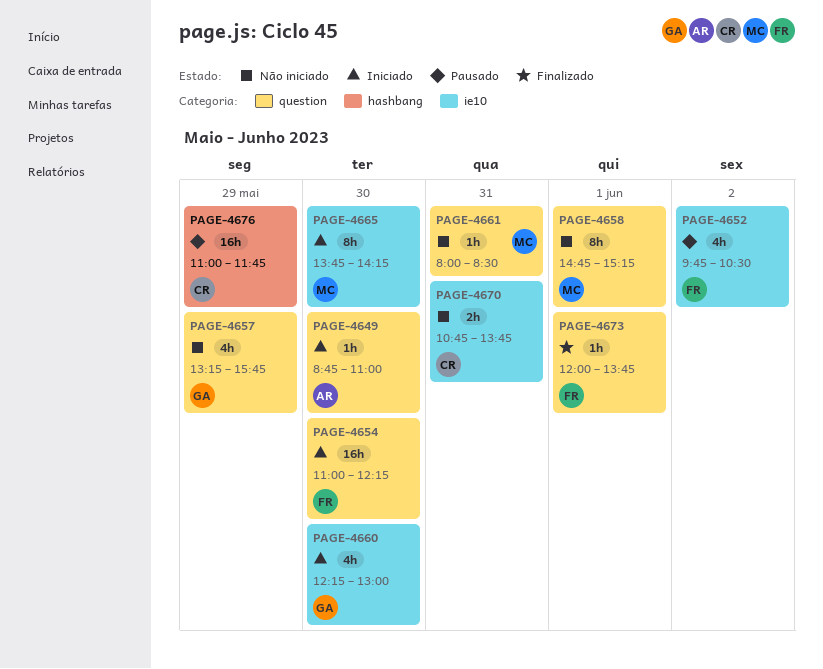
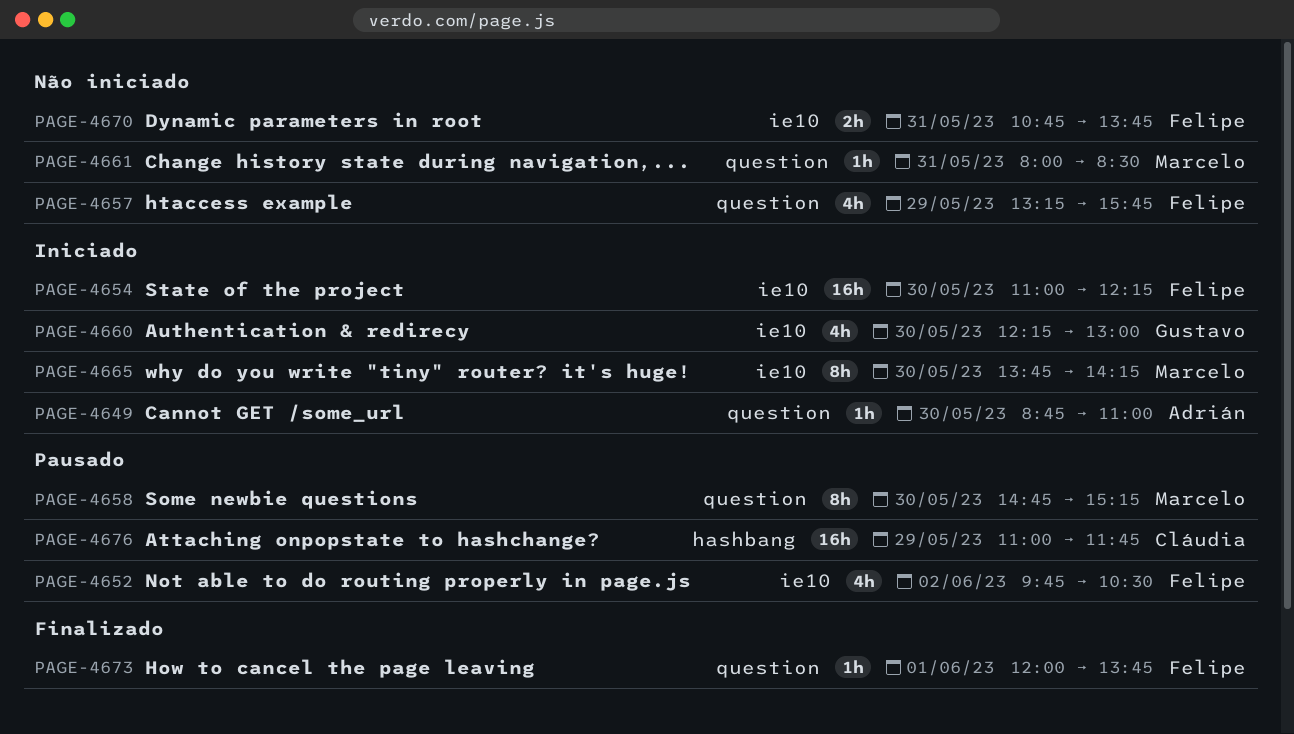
PAGE-4654, label: question -> ie10
PAGE-4657, owner: Gustavo -> Felipe
PAGE-4658, status: Não iniciado -> Pausado
PAGE-4658, day: Jun 1 -> May 30
PAGE-4670, owner: Cláudia -> Felipe

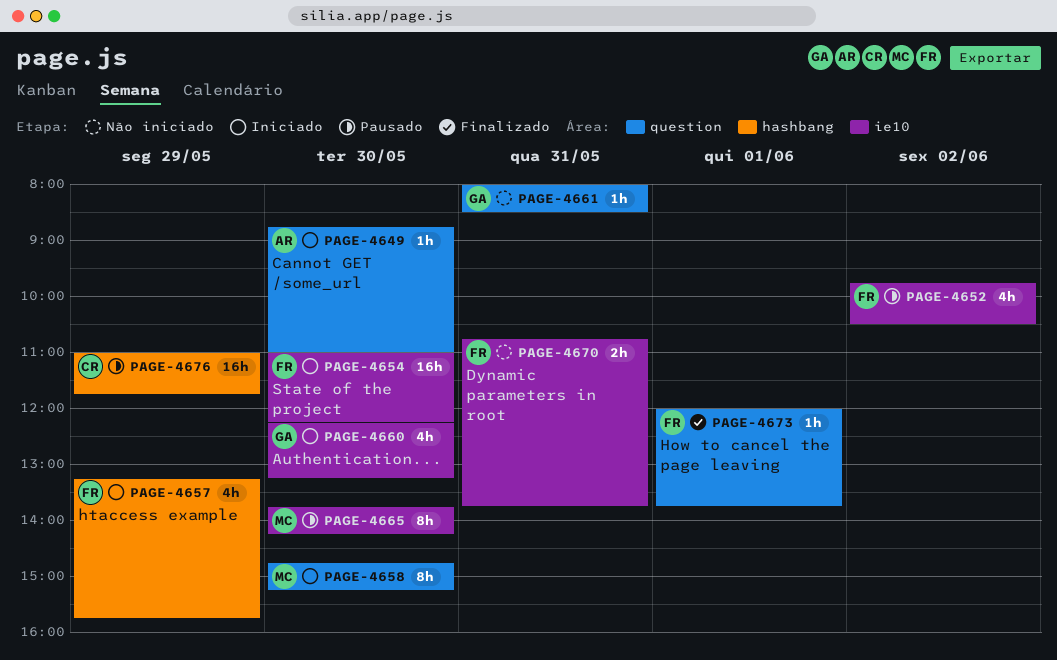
PAGE-4657, status: Não iniciado -> Iniciado
PAGE-4657, label: question -> hashbang
PAGE-4658, status: Pausado -> Iniciado
PAGE-4660, ends: 13:00 -> 13:15
PAGE-4661, owner: Marcelo -> Gustavo
PAGE-4665, status: Iniciado -> Pausado

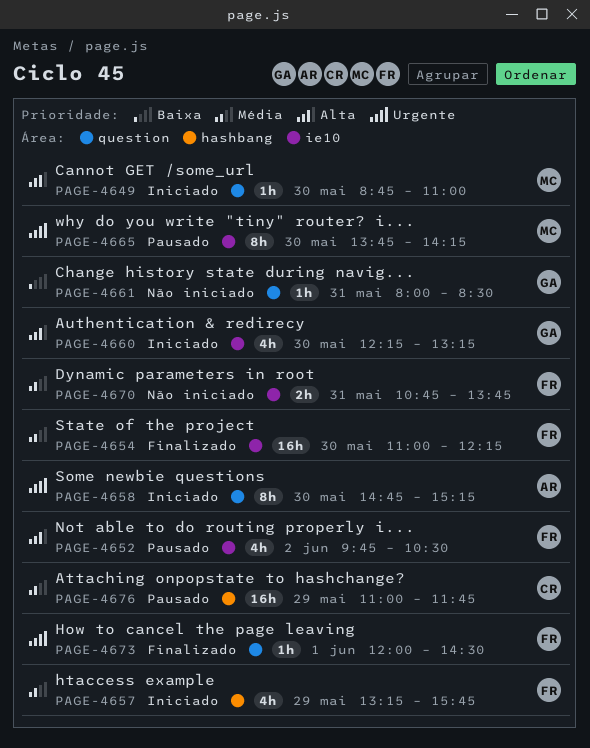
PAGE-4649, owner: AR -> MC
PAGE-4654, status: Iniciado -> Finalizado
PAGE-4658, owner: MC -> AR
PAGE-4673, ends: 13:45 -> 14:30

